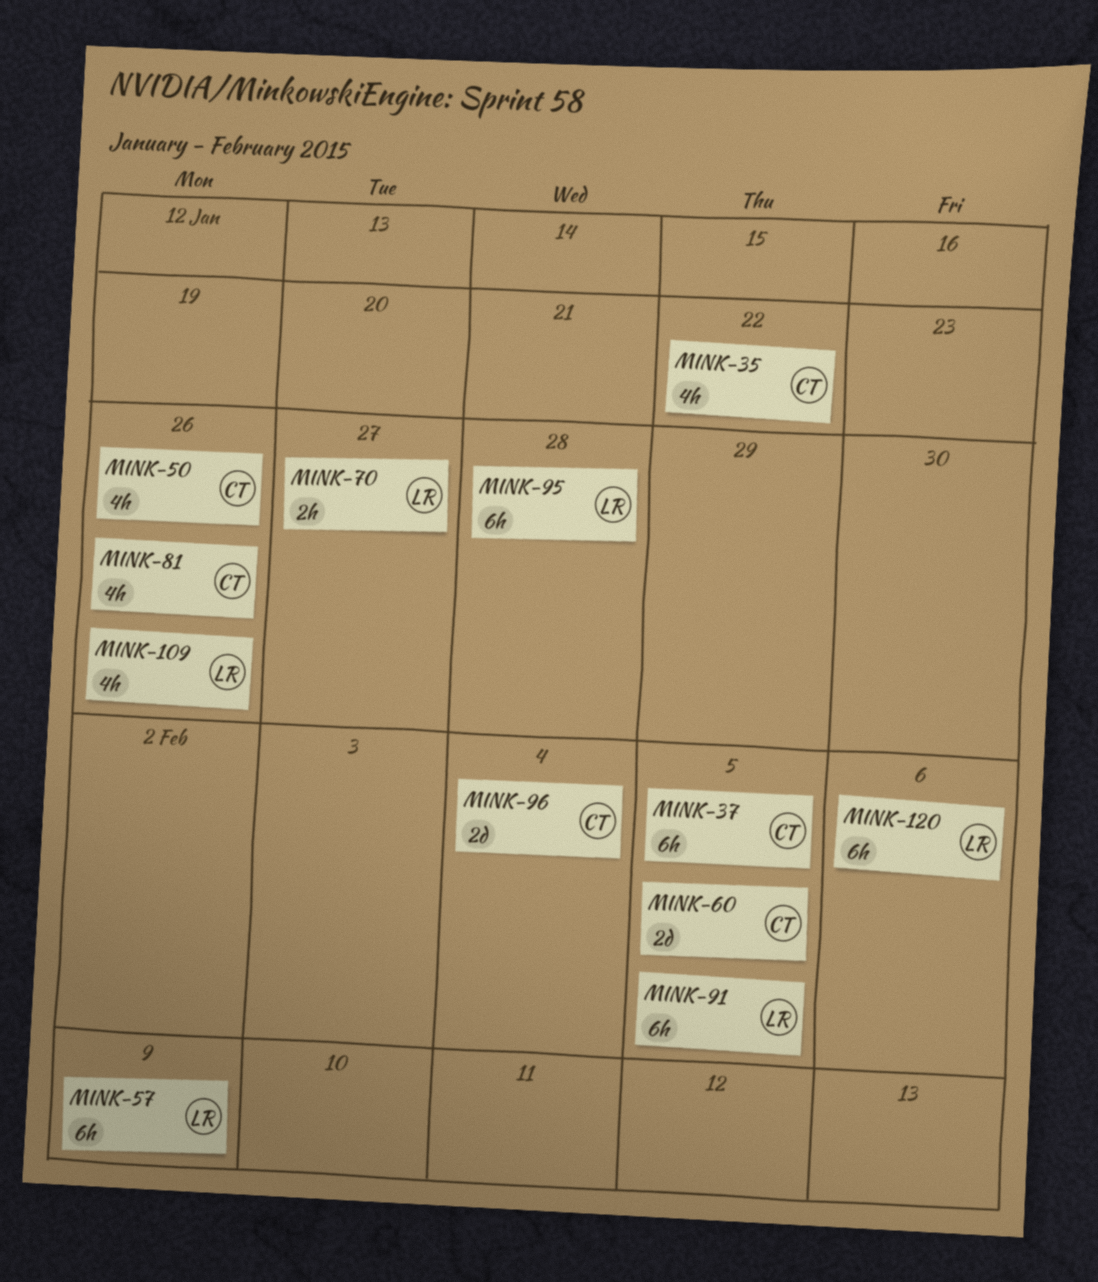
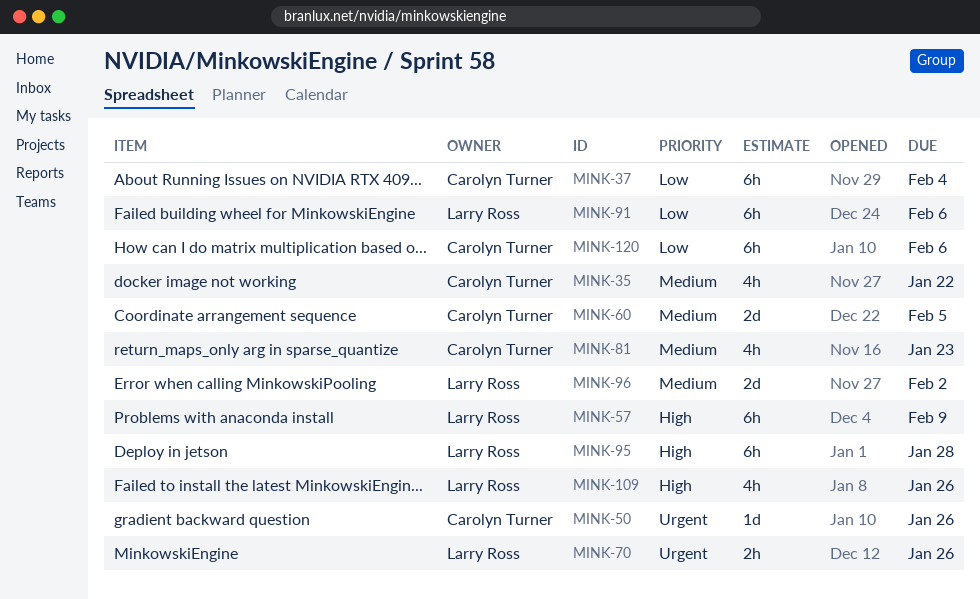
MINK-37, due: Feb 5 -> Feb 4
MINK-50, estimate: 4h -> 1d
MINK-70, due: Jan 27 -> Jan 26
MINK-81, due: Jan 26 -> Jan 23
MINK-91, due: Feb 5 -> Feb 6
MINK-96, owner: Carolyn Turner -> Larry Ross
MINK-96, due: Feb 4 -> Feb 2
MINK-120, owner: Larry Ross -> Carolyn Turner

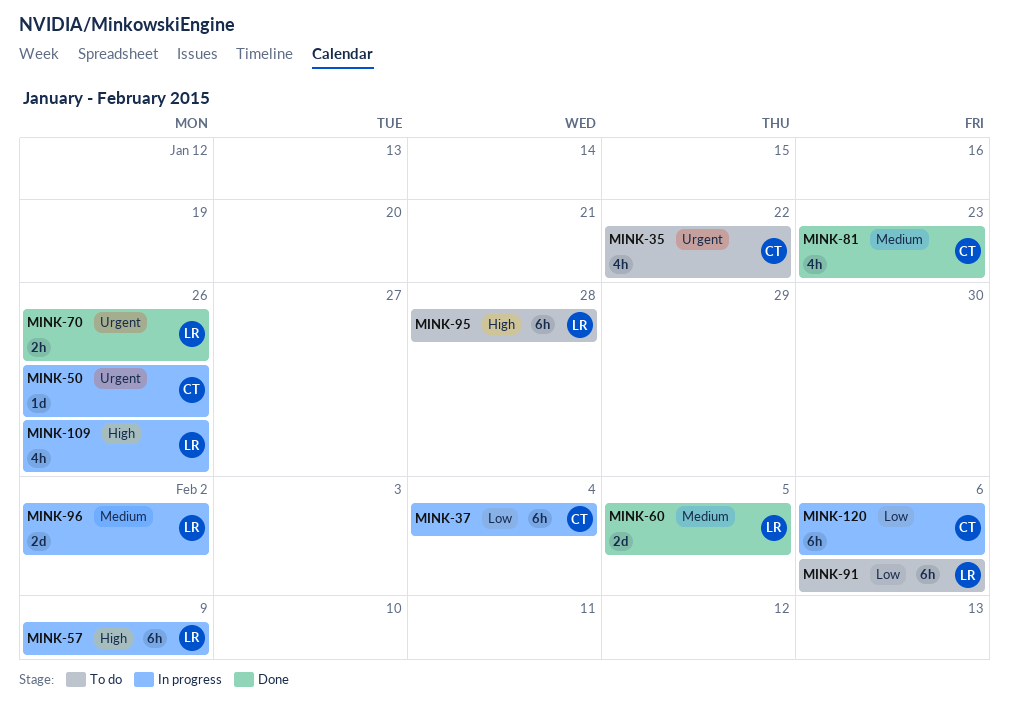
MINK-35, priority: Medium -> Urgent
MINK-60, owner: Carolyn Turner -> Larry Ross

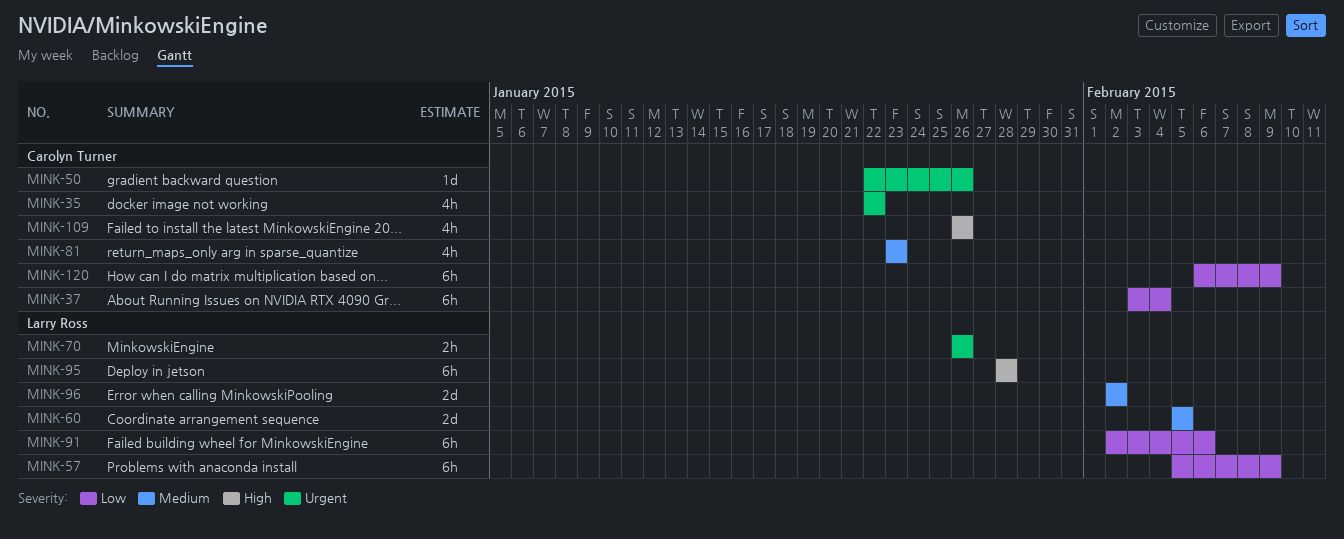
MINK-57, priority: High -> Low
MINK-109, owner: Larry Ross -> Carolyn Turner
MINK-120, due: Feb 6 -> Feb 9

